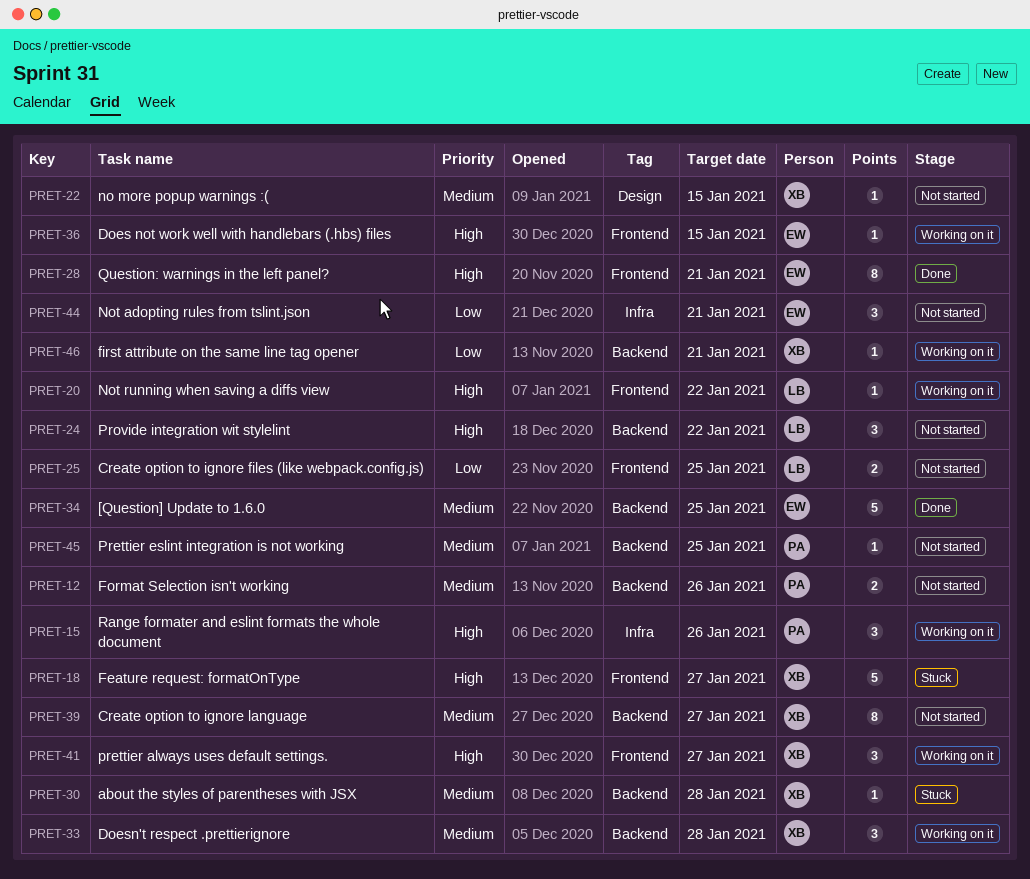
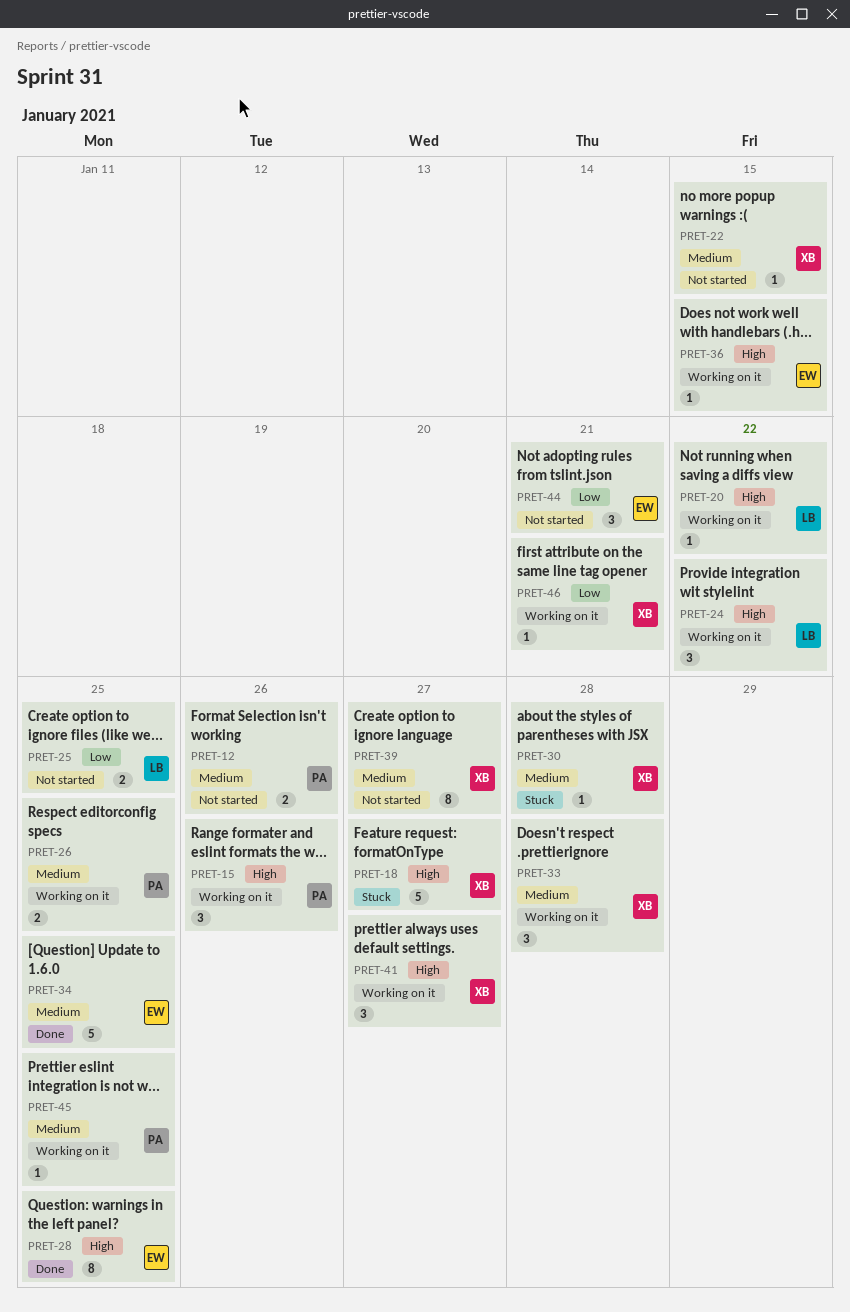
PRET-24, status: Not started -> Working on it
PRET-26: none -> present
PRET-28, due: Jan 21 -> Jan 25
PRET-45, status: Not started -> Working on it

